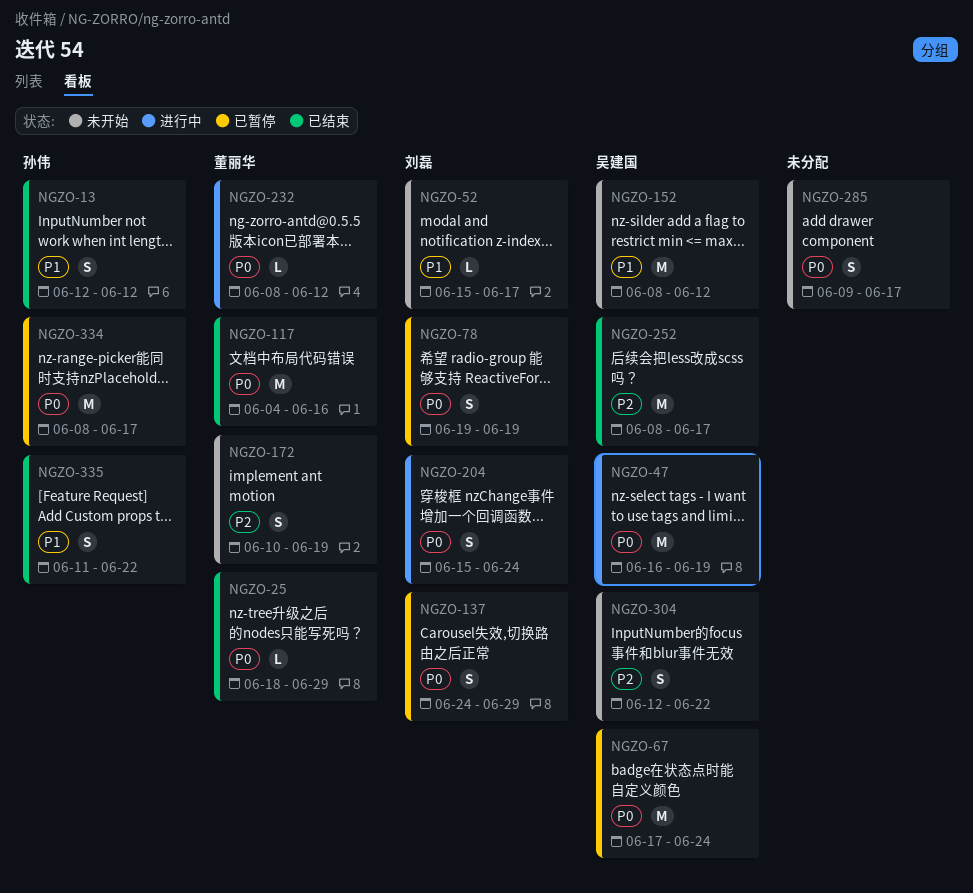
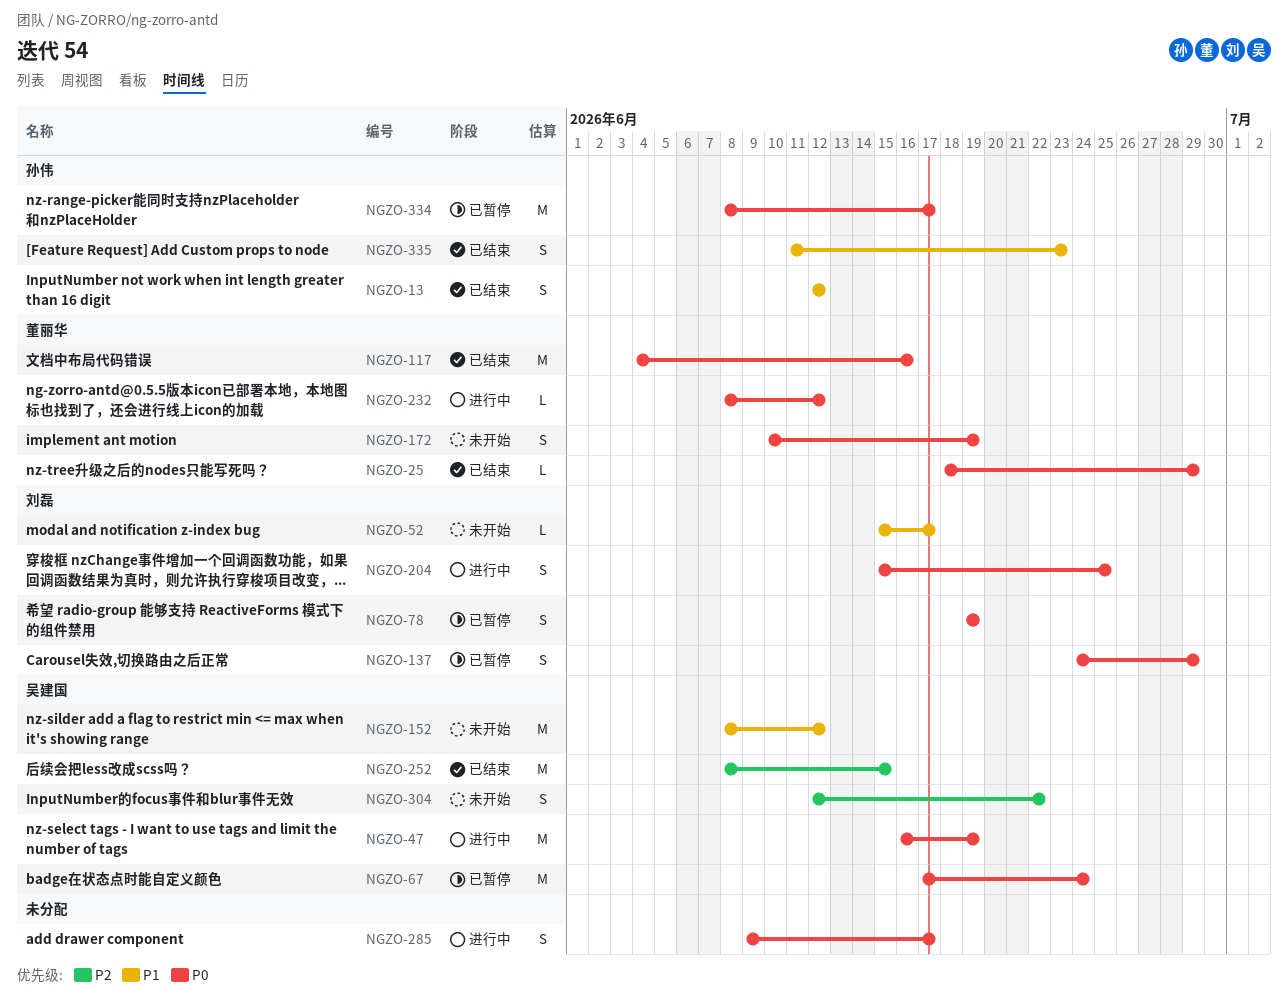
NGZO-172, priority: P2 -> P0
NGZO-204, due: Jun 24 -> Jun 25
NGZO-252, due: Jun 17 -> Jun 15
NGZO-285, status: 未开始 -> 进行中
NGZO-335, due: Jun 22 -> Jun 23

